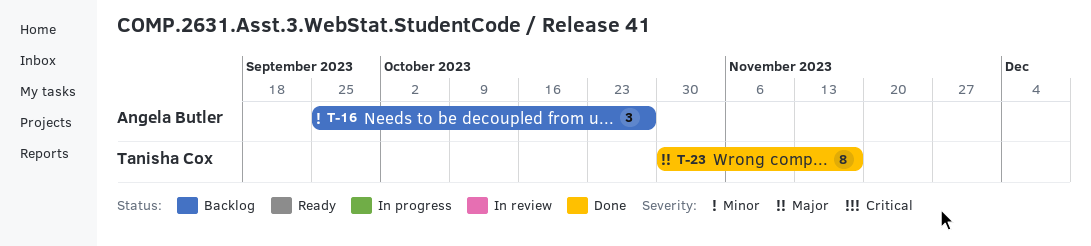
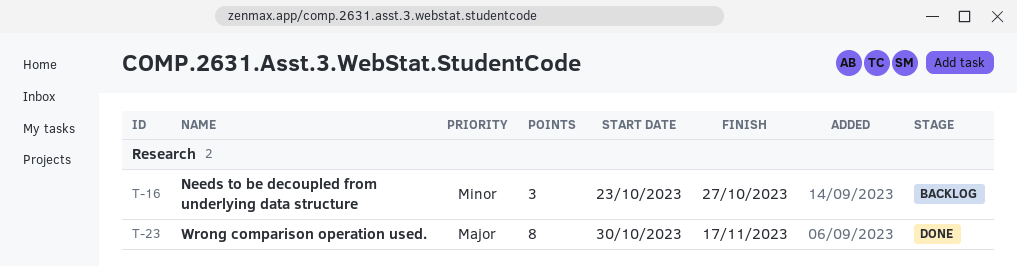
T-16, start: Sep 25 -> Oct 23

